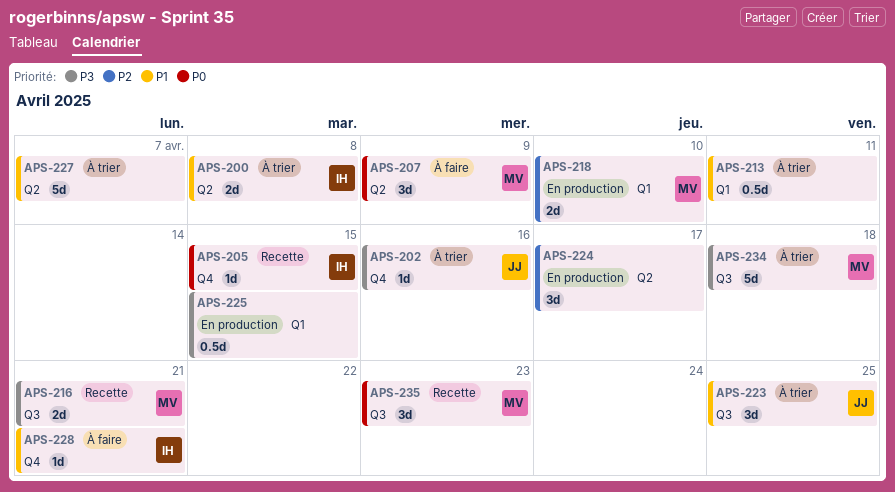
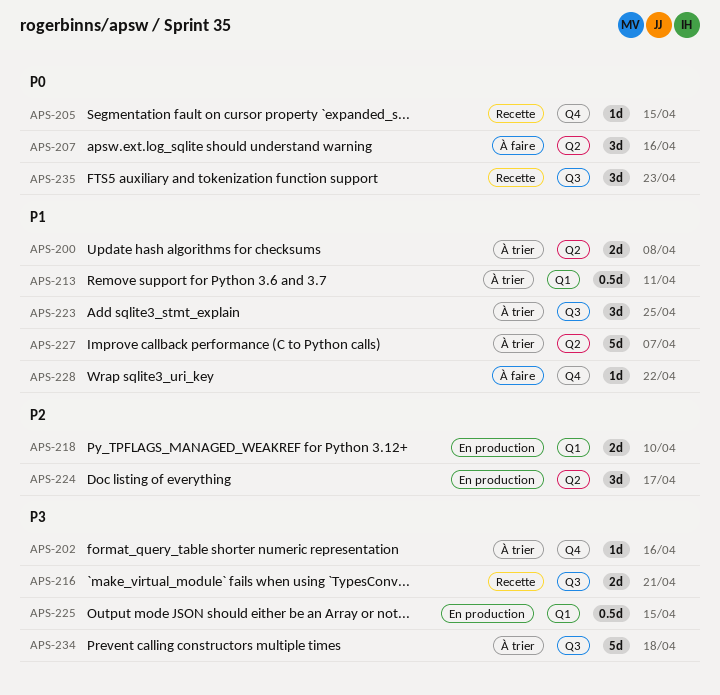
APS-207, due: Apr 9 -> Apr 16
APS-228, due: Apr 21 -> Apr 22

